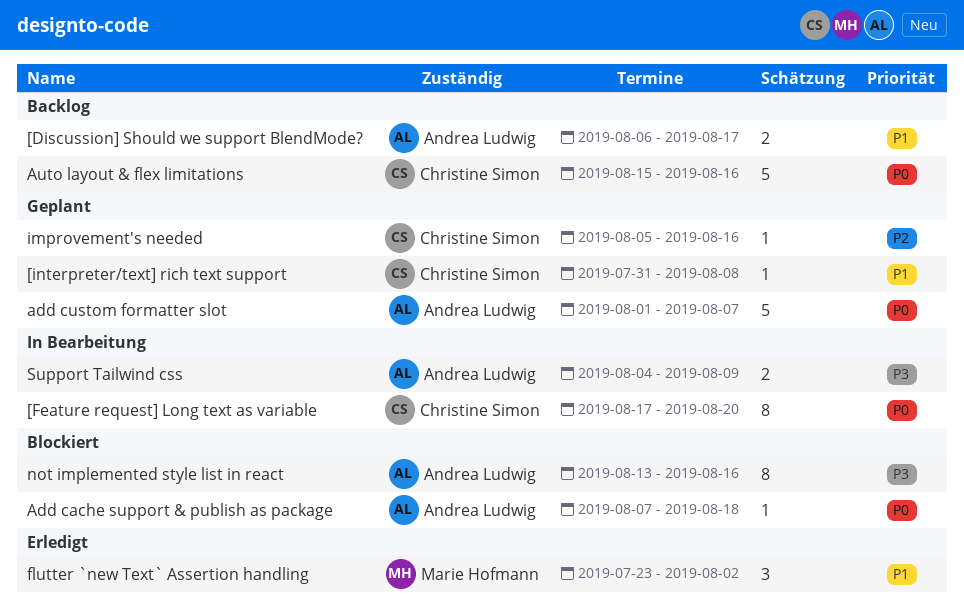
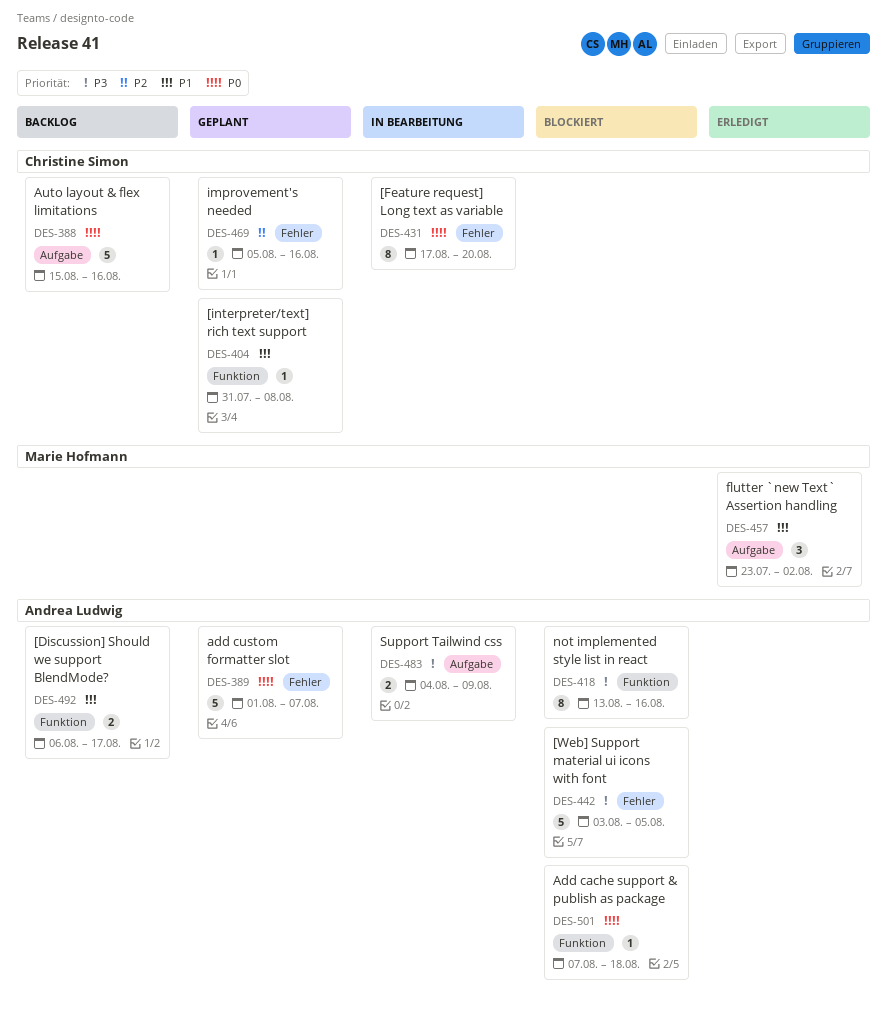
[Web] Support material ui icons with font: none -> present

